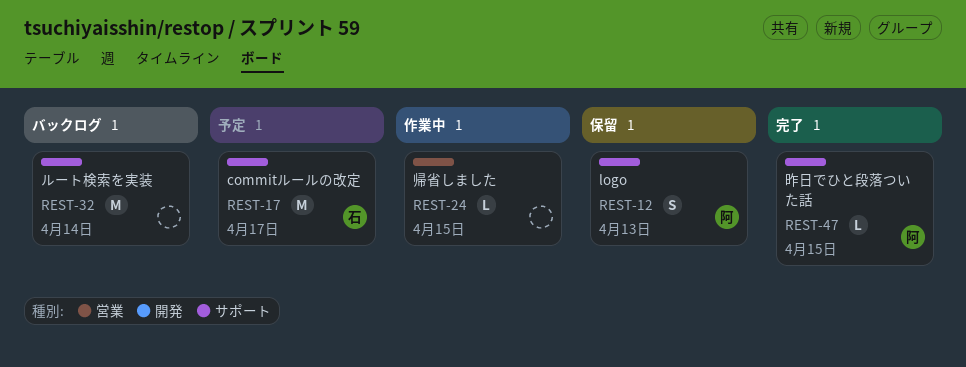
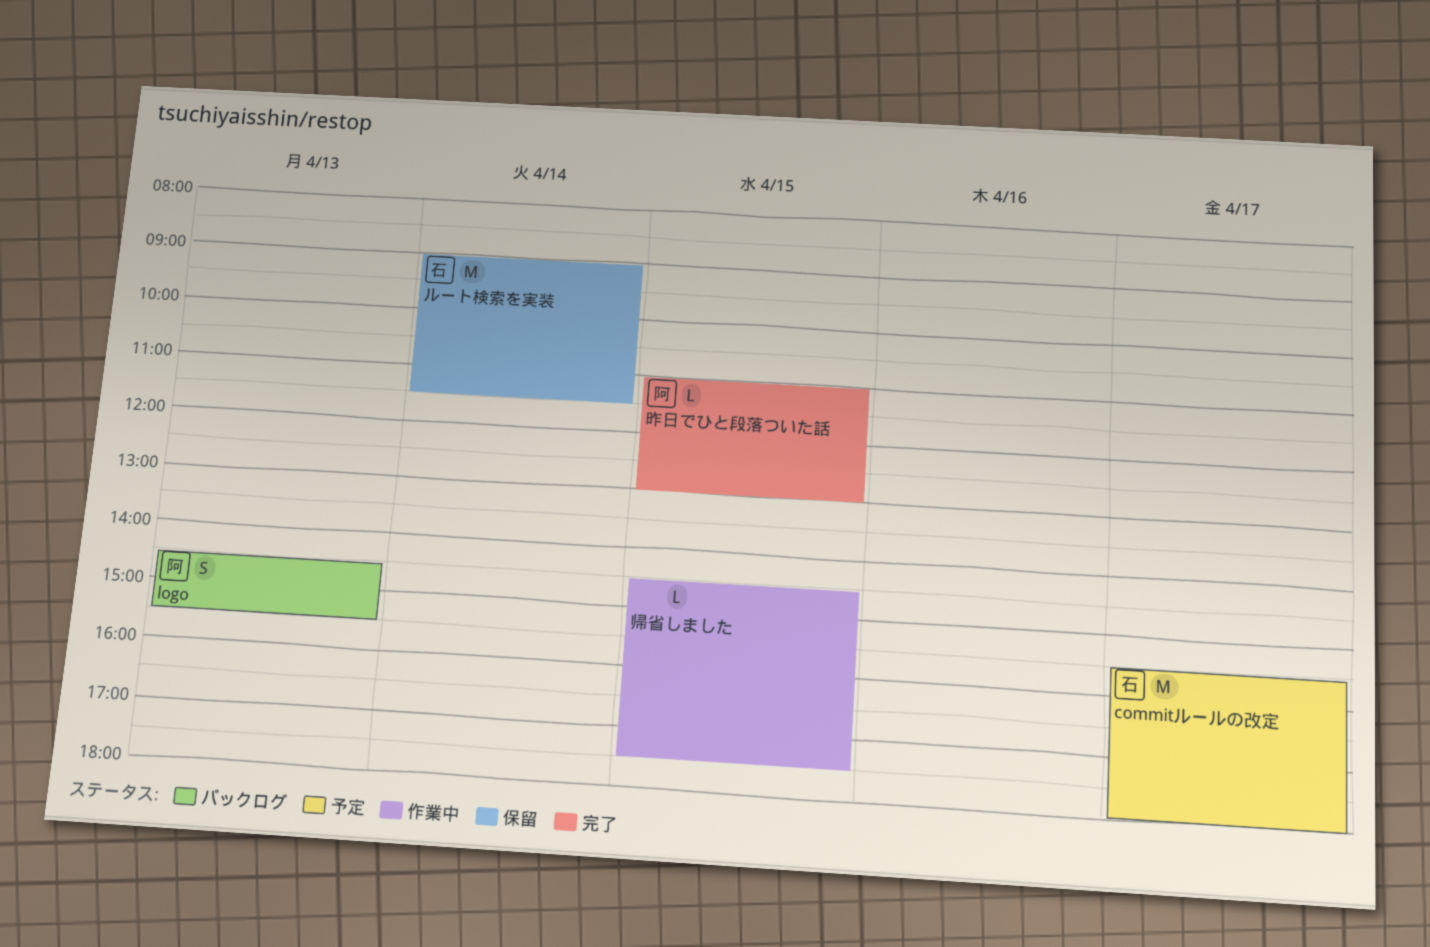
logo, status: 保留 -> バックログ
ルート検索を実装, status: バックログ -> 保留
ルート検索を実装, owner: none -> 石

